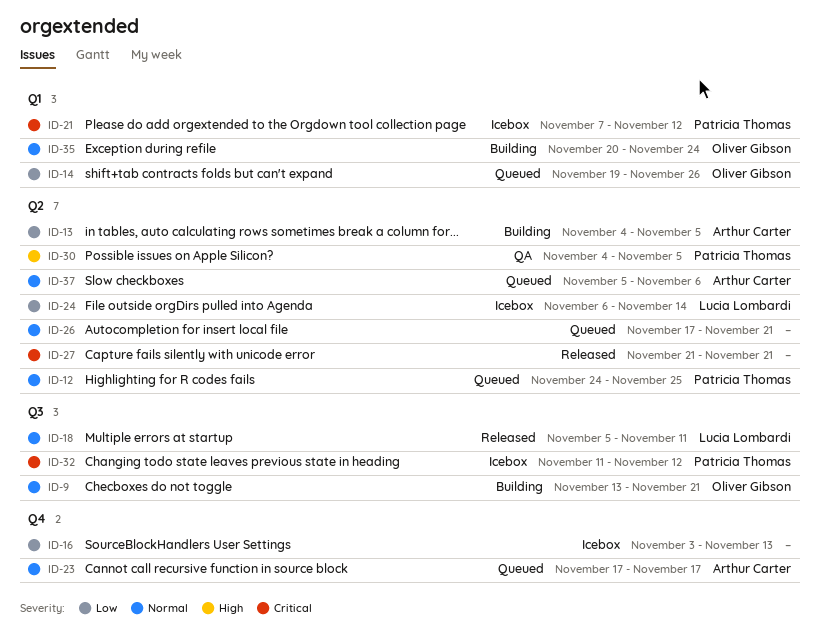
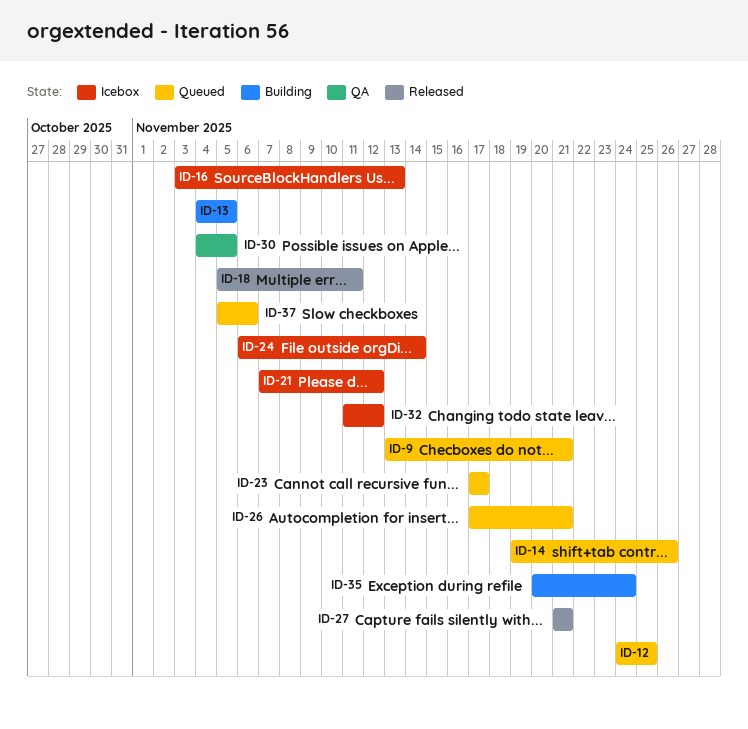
ID-9, status: Building -> Queued

